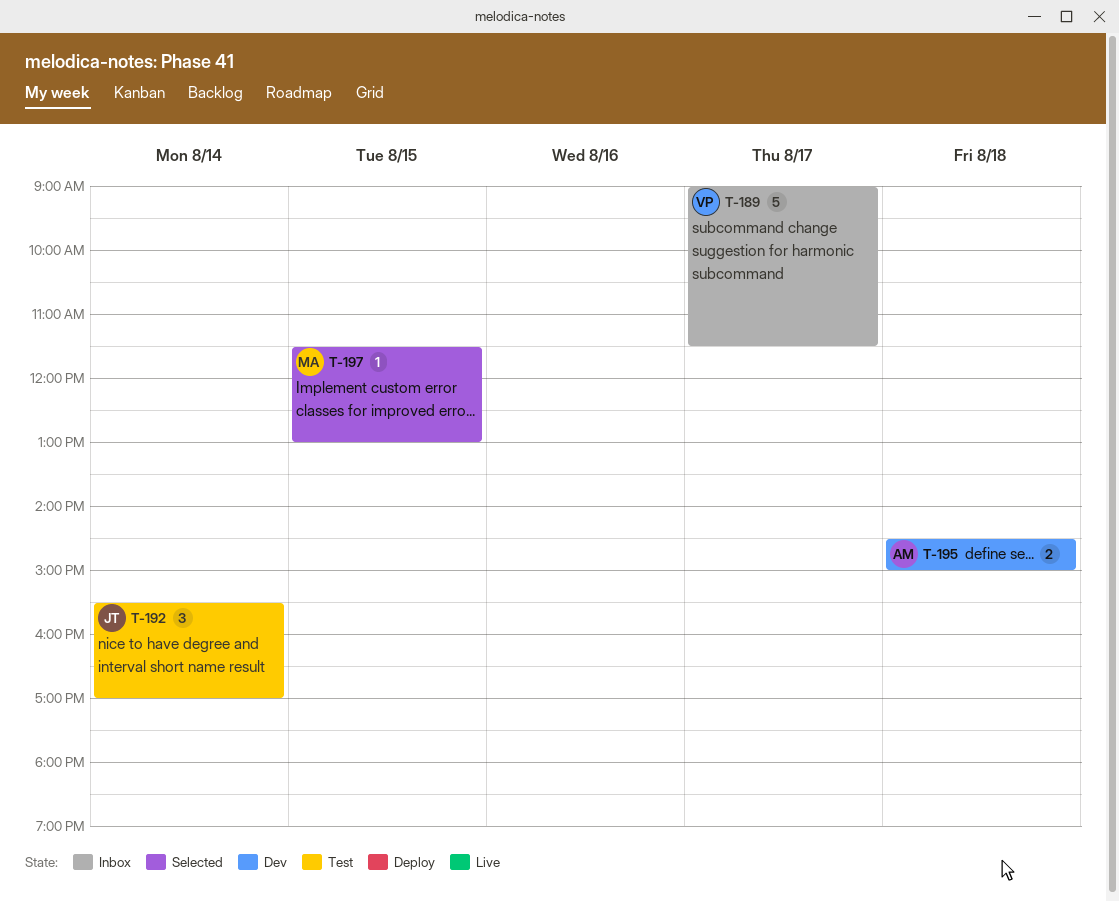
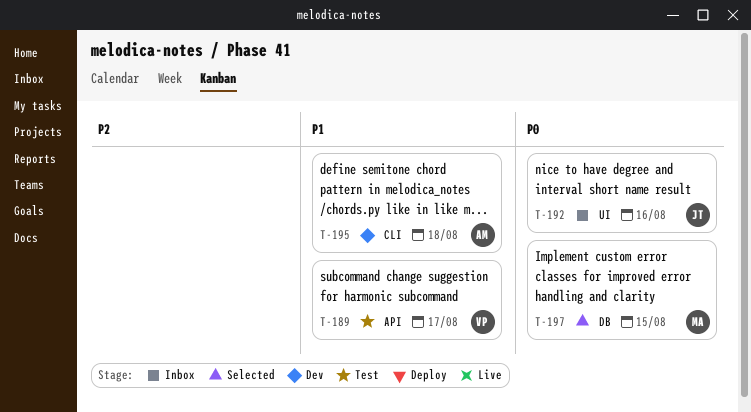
T-189, status: Inbox -> Test
T-192, status: Test -> Inbox
T-192, day: Aug 14 -> Aug 16

